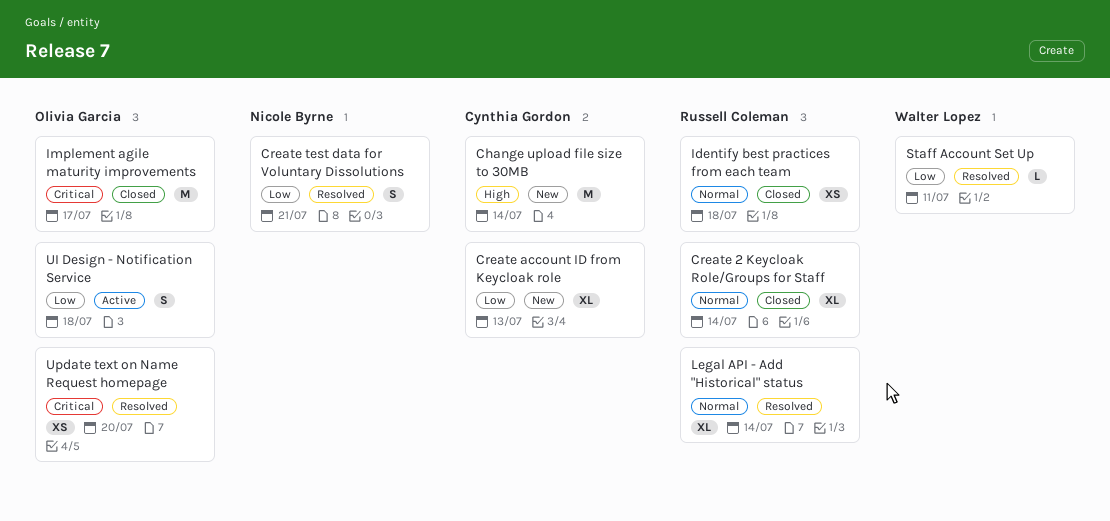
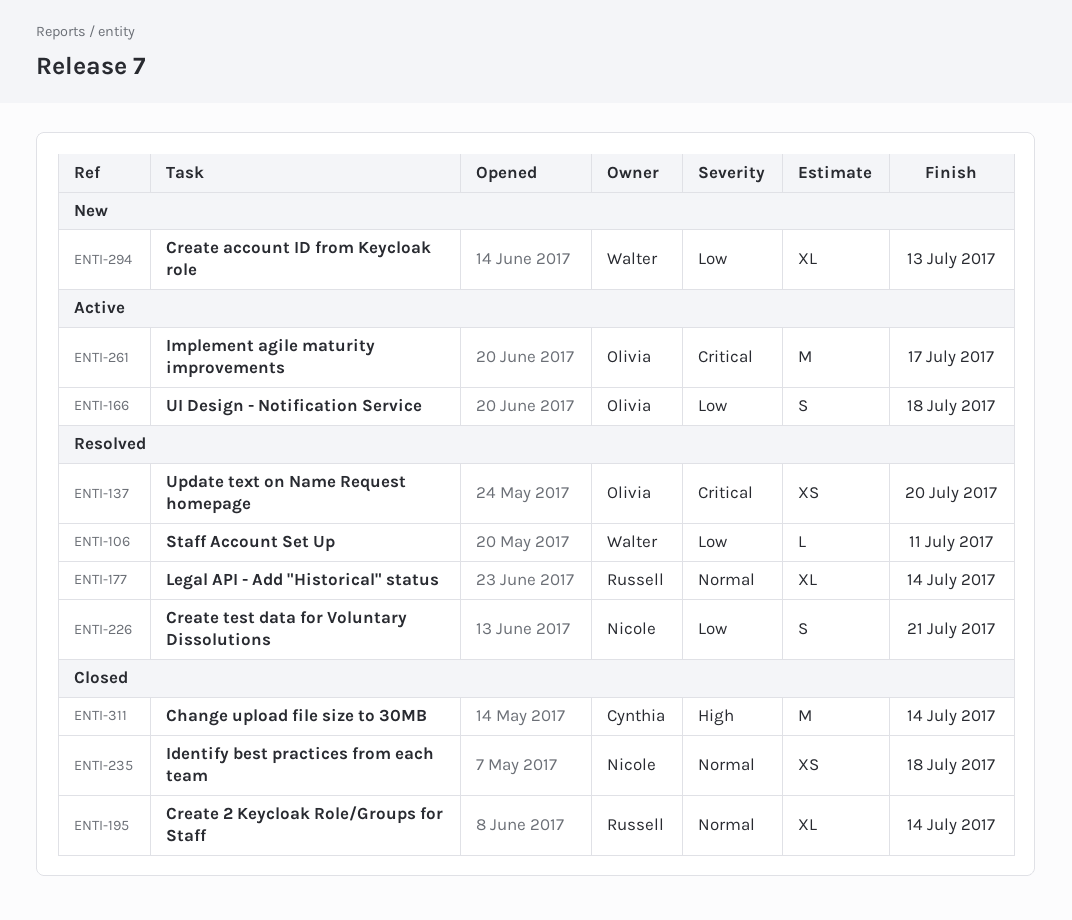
Change upload file size to 30MB, status: New -> Closed
Create account ID from Keycloak role, owner: Cynthia Gordon -> Walter Lopez
Identify best practices from each team, owner: Russell Coleman -> Nicole Byrne
Implement agile maturity improvements, status: Closed -> Active

